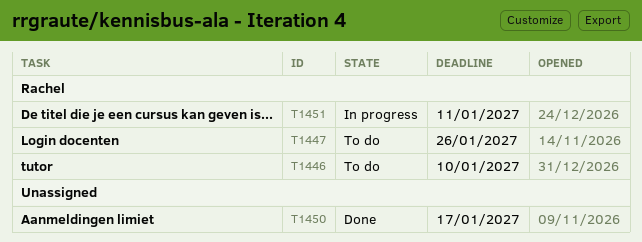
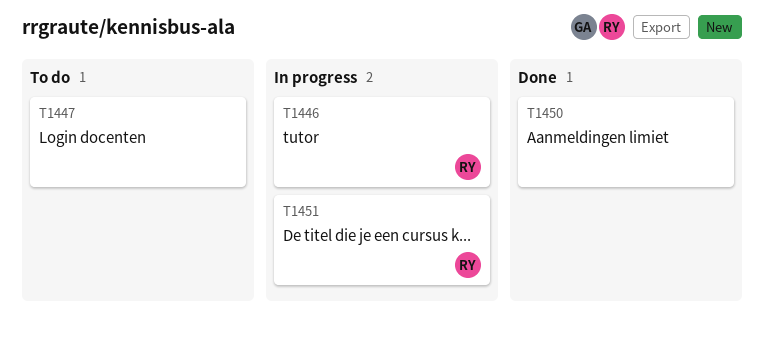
T1446, status: To do -> In progress
T1447, owner: Rachel -> none

